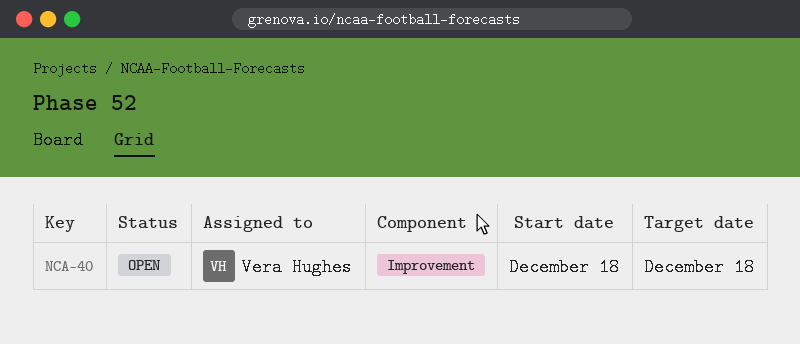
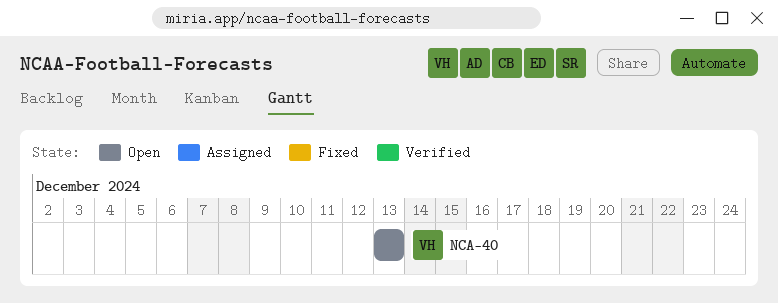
NCA-40, start: Dec 18 -> Dec 13
NCA-40, due: Dec 18 -> Dec 13

